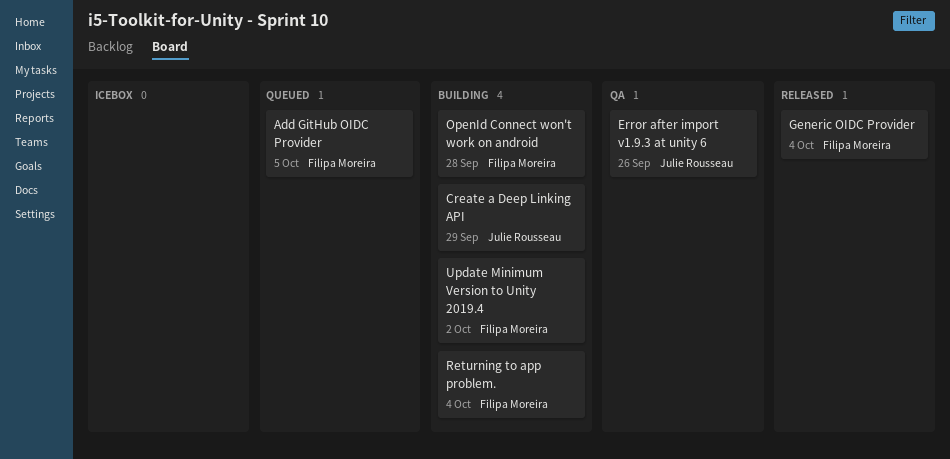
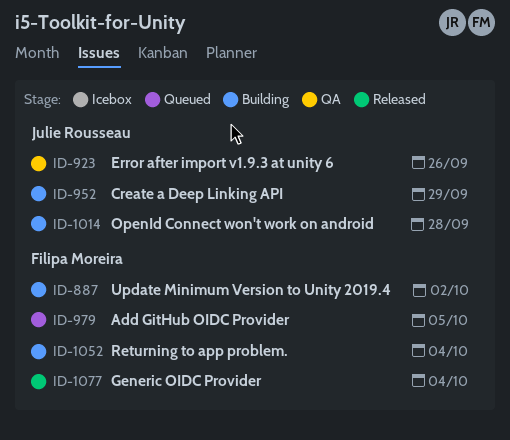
OpenId Connect won't work on android, owner: Filipa Moreira -> Julie Rousseau

